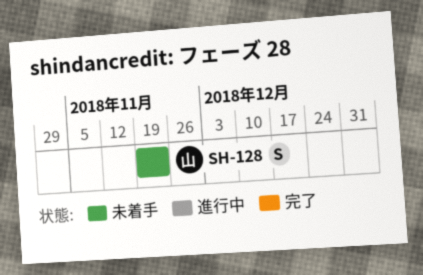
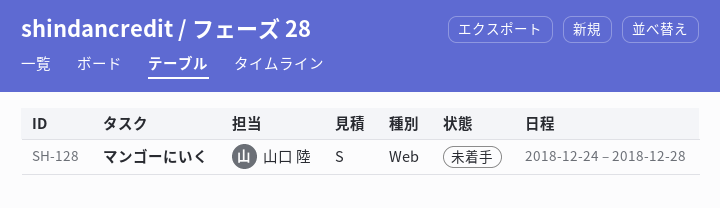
SH-128, start: Nov 19 -> Dec 24
SH-128, due: Nov 23 -> Dec 28

